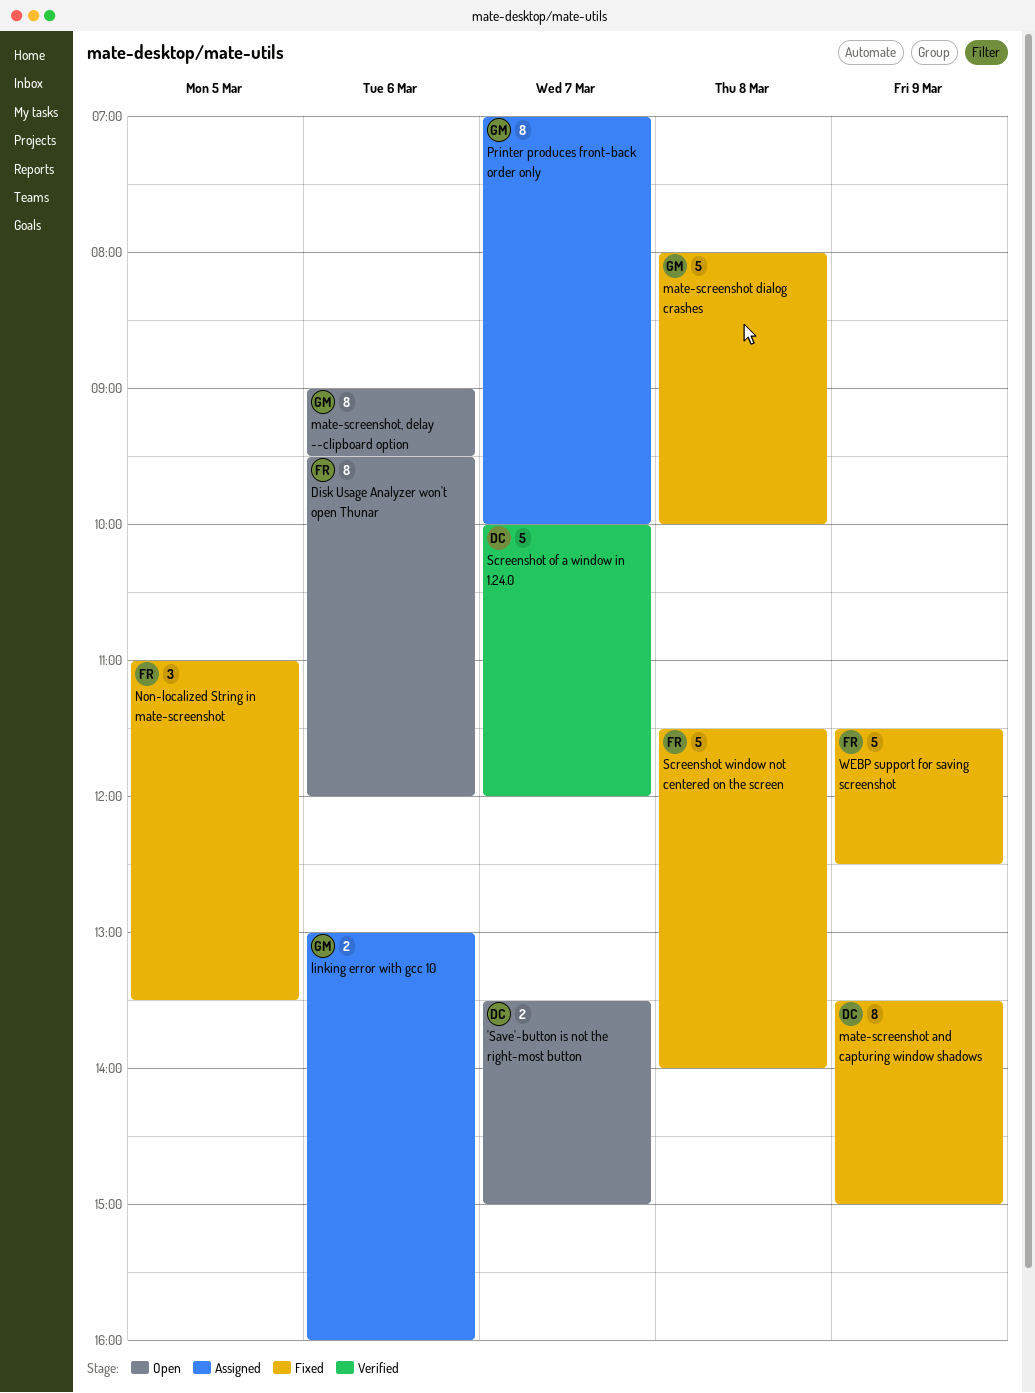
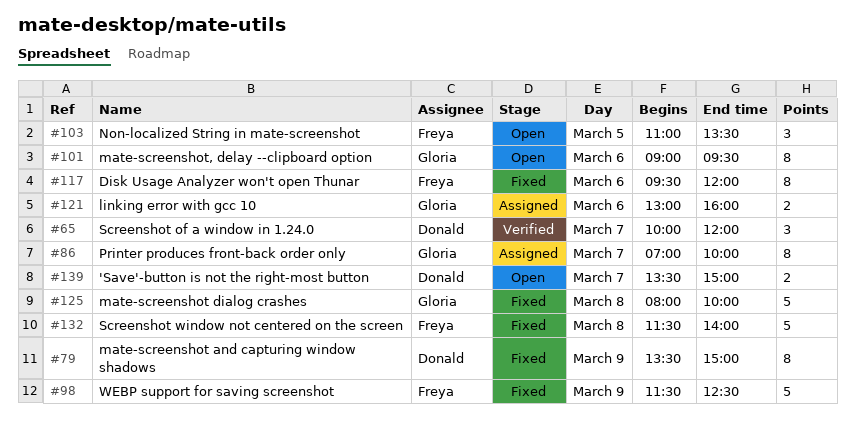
Disk Usage Analyzer won't open Thunar, status: Open -> Fixed
Non-localized String in mate-screenshot, status: Fixed -> Open
Screenshot of a window in 1.24.0, estimate: 5 -> 3

